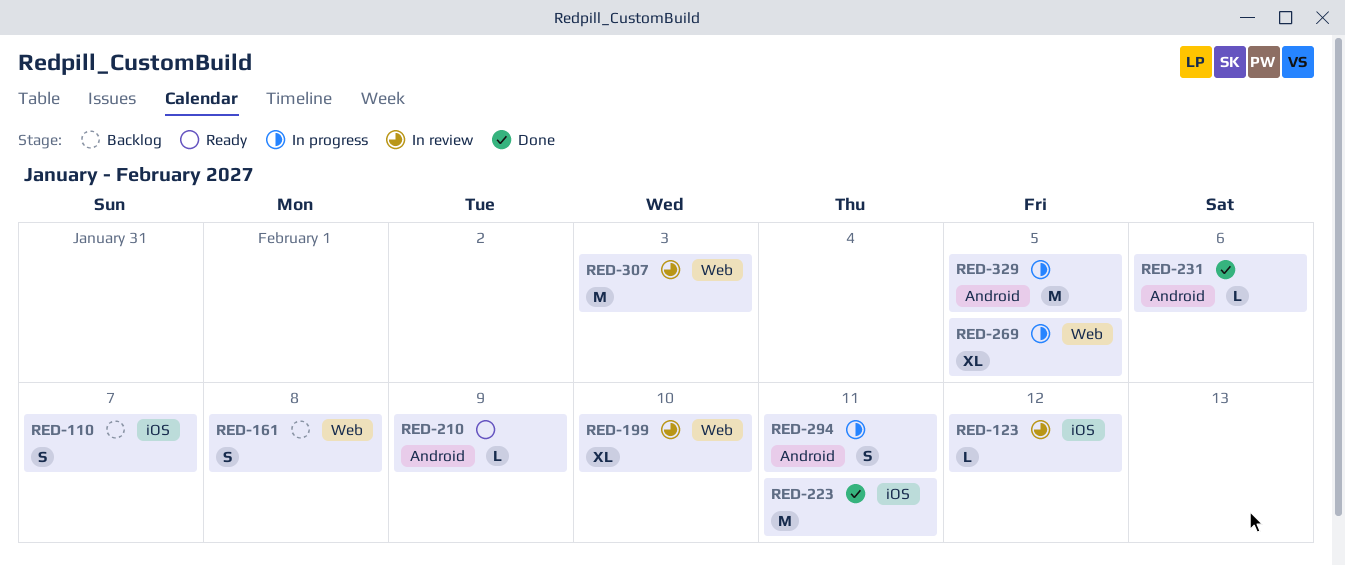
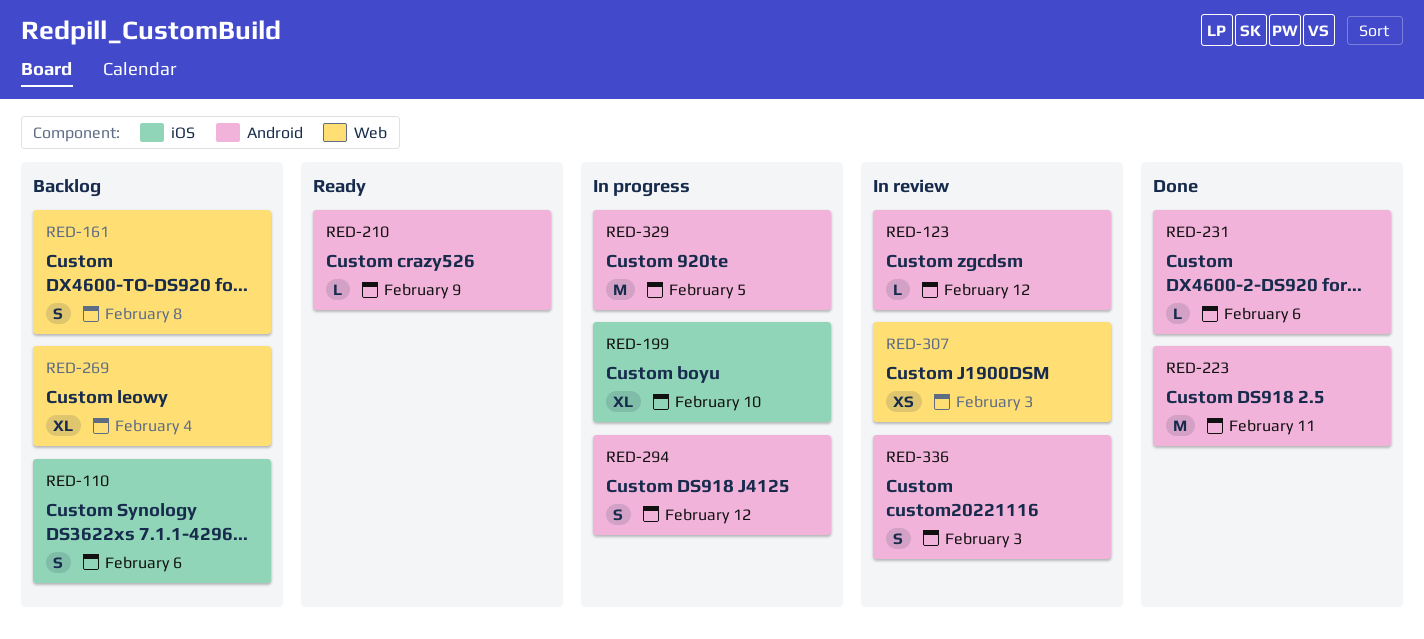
RED-110, due: Feb 7 -> Feb 6
RED-123, label: iOS -> Android
RED-199, status: In review -> In progress
RED-199, label: Web -> iOS
RED-223, label: iOS -> Android
RED-269, status: In progress -> Backlog
RED-269, due: Feb 5 -> Feb 4
RED-294, due: Feb 11 -> Feb 12
RED-307, estimate: M -> XS
RED-336: none -> present

